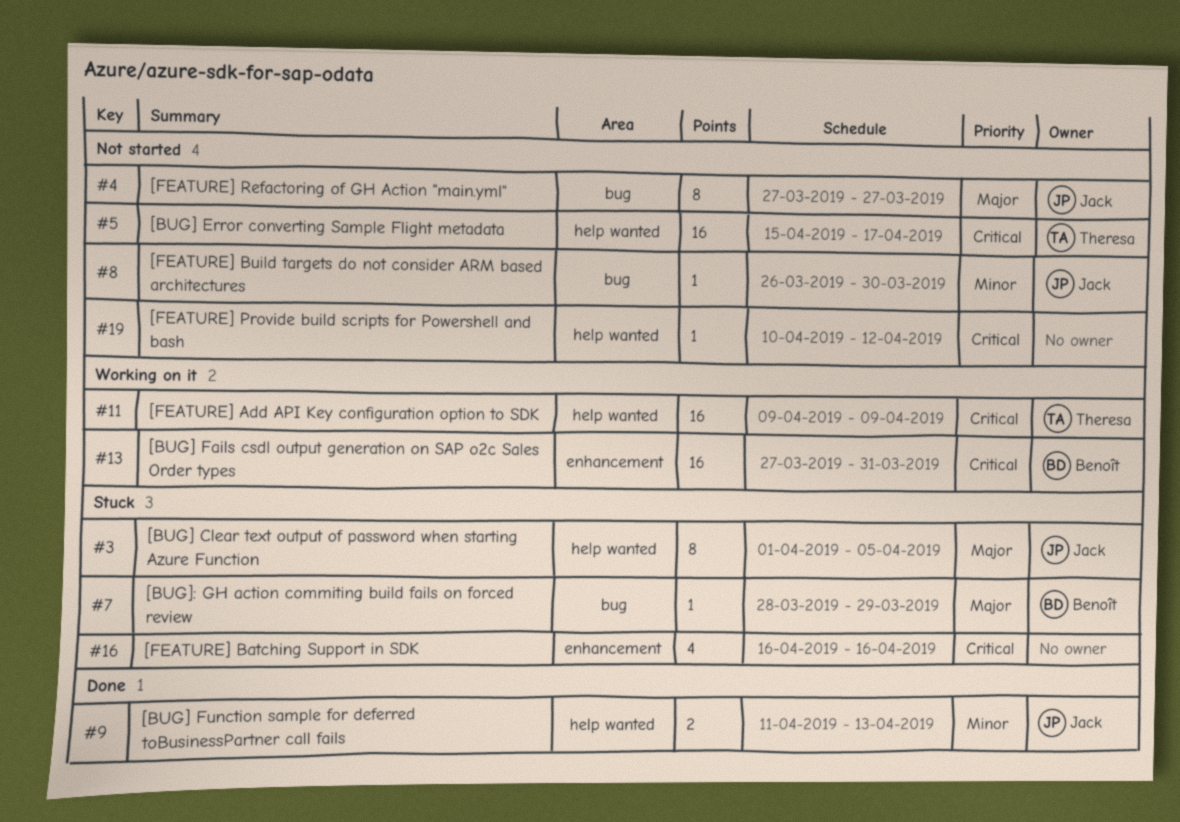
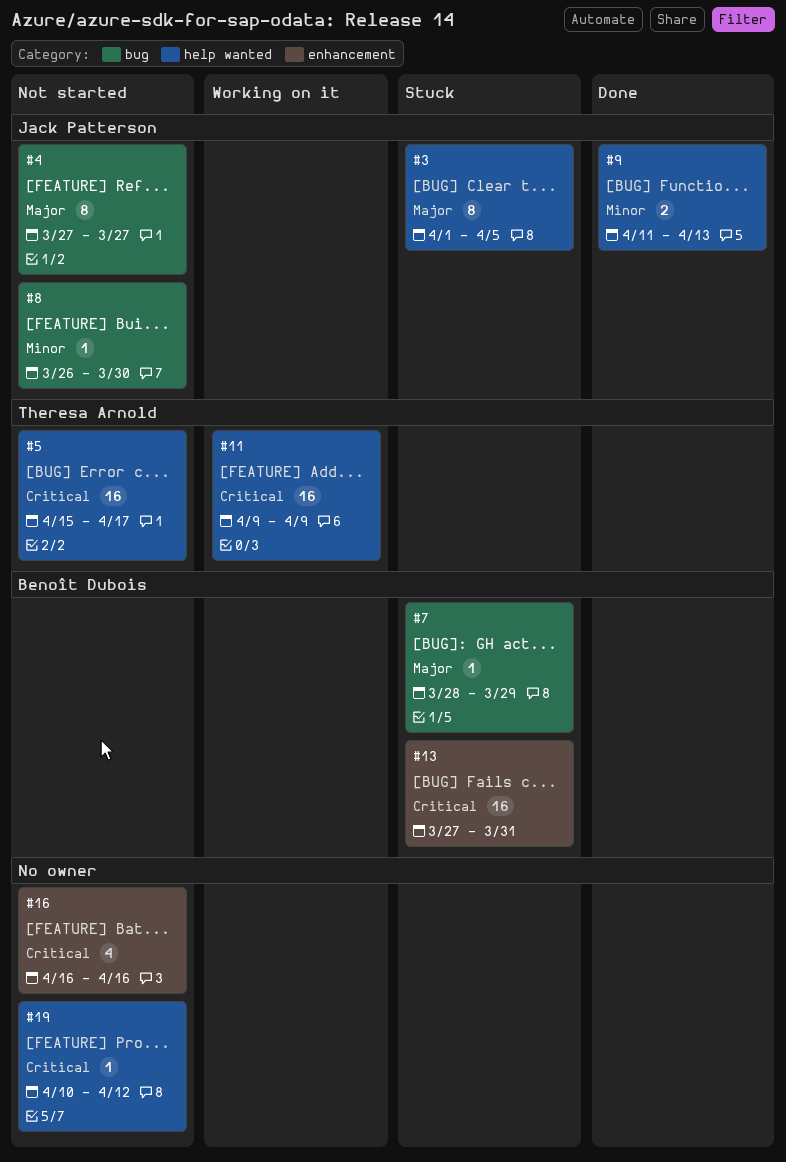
#13, status: Working on it -> Stuck
#16, status: Stuck -> Not started

